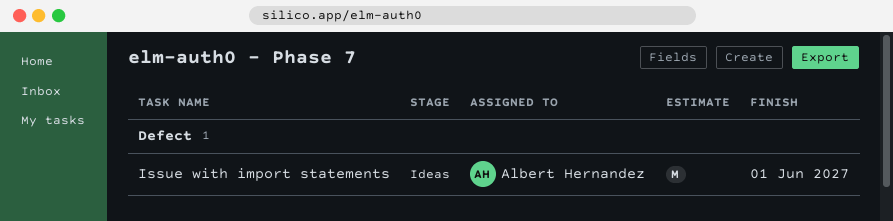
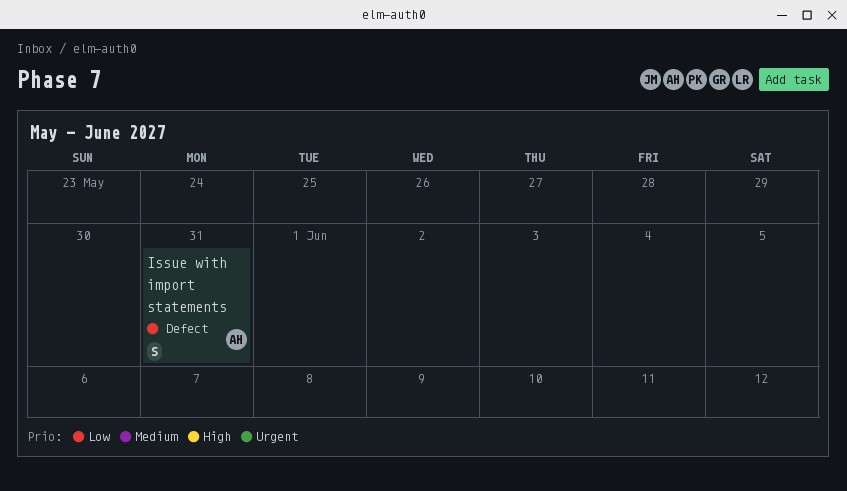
Issue with import statements, estimate: M -> S
Issue with import statements, due: Jun 1 -> May 31

